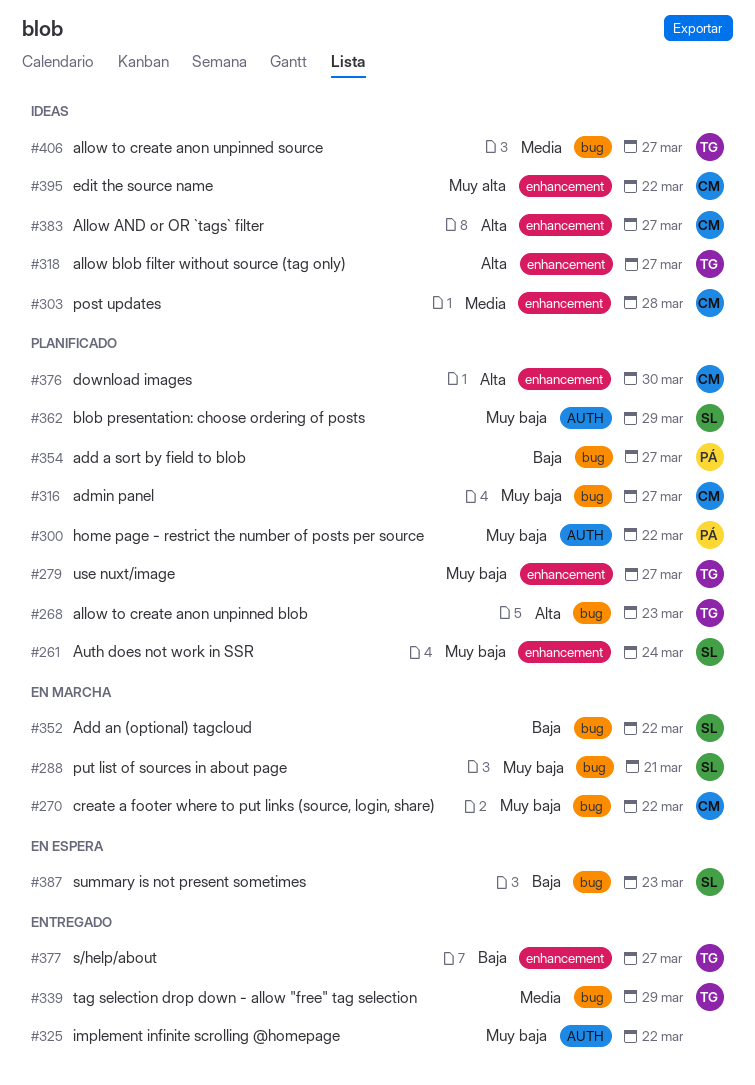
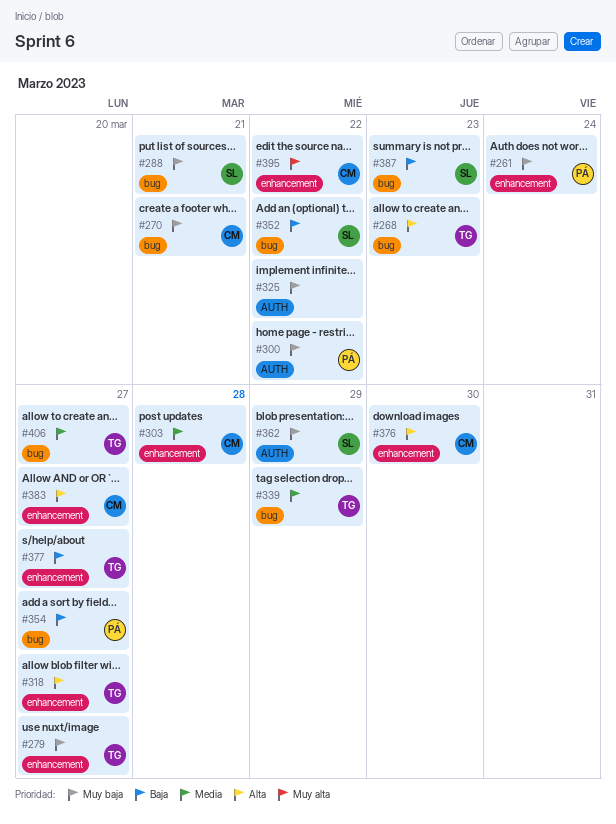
#261, owner: SL -> PÁ
#270, due: Mar 22 -> Mar 21
#316: present -> none

